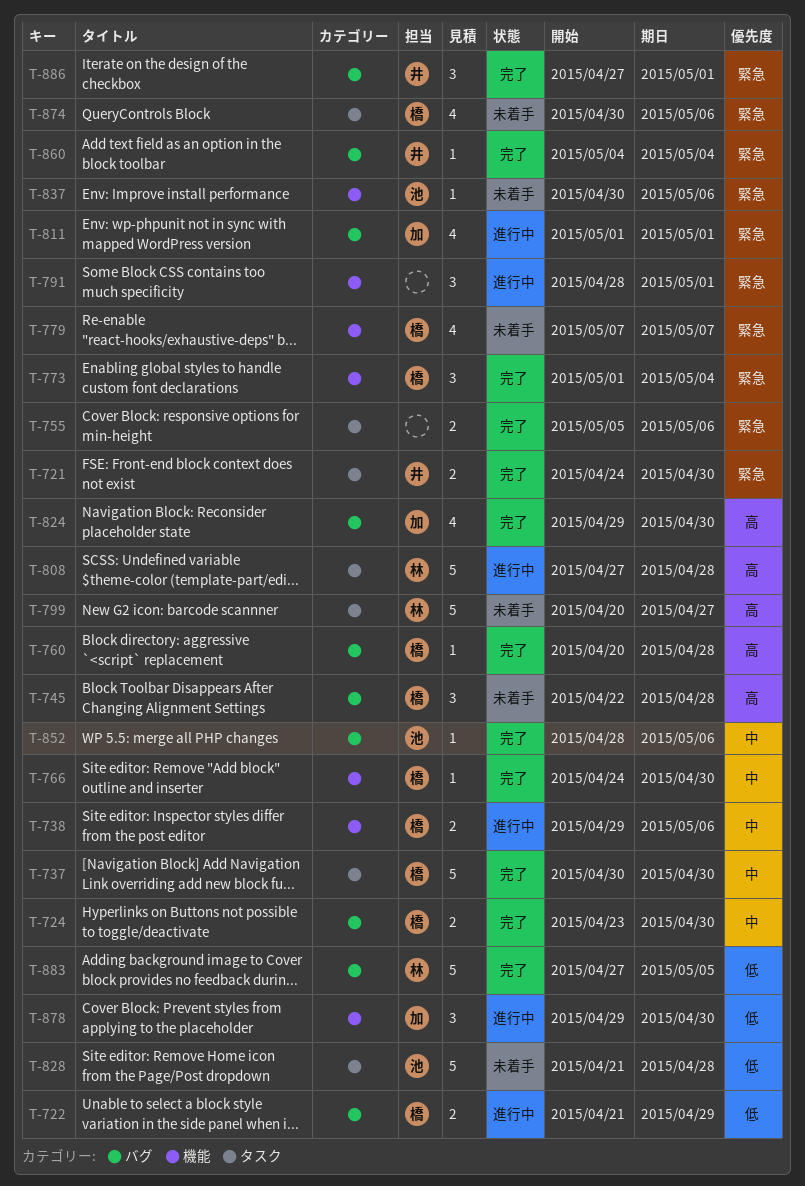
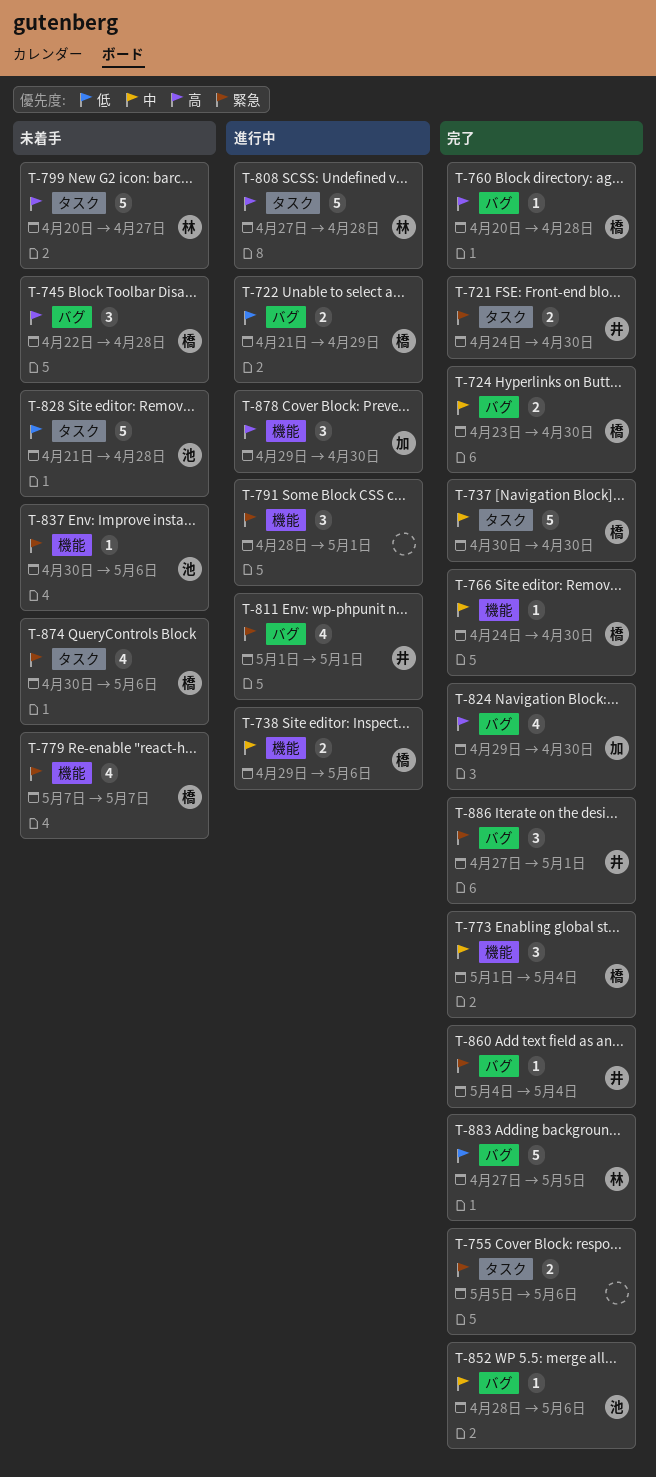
T-773, priority: 緊急 -> 中
T-811, owner: 加 -> 井
T-878, priority: 低 -> 高

